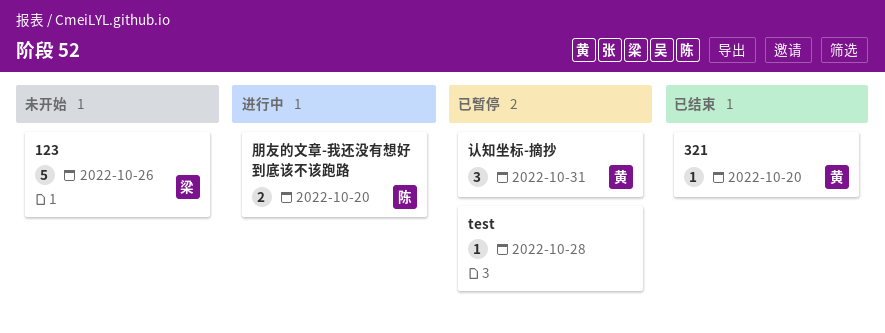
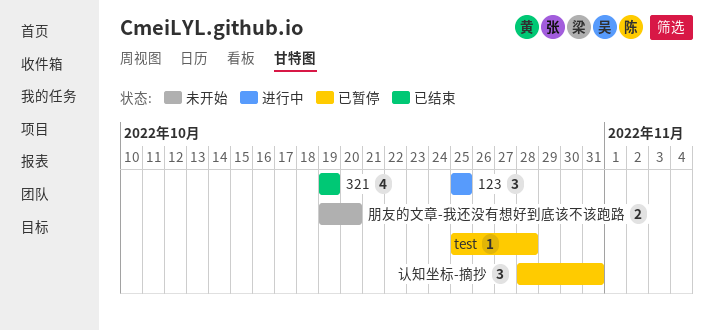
123, status: 未开始 -> 进行中
123, estimate: 5 -> 3
123, due: Oct 26 -> Oct 25
321, estimate: 1 -> 4
321, due: Oct 20 -> Oct 19
朋友的文章-我还没有想好到底该不该跑路, status: 进行中 -> 未开始

